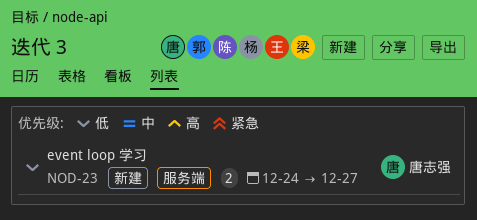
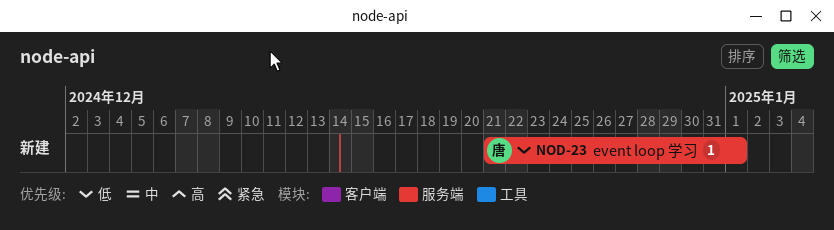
NOD-23, estimate: 2 -> 1
NOD-23, start: Dec 24 -> Dec 21
NOD-23, due: Dec 27 -> Jan 1

